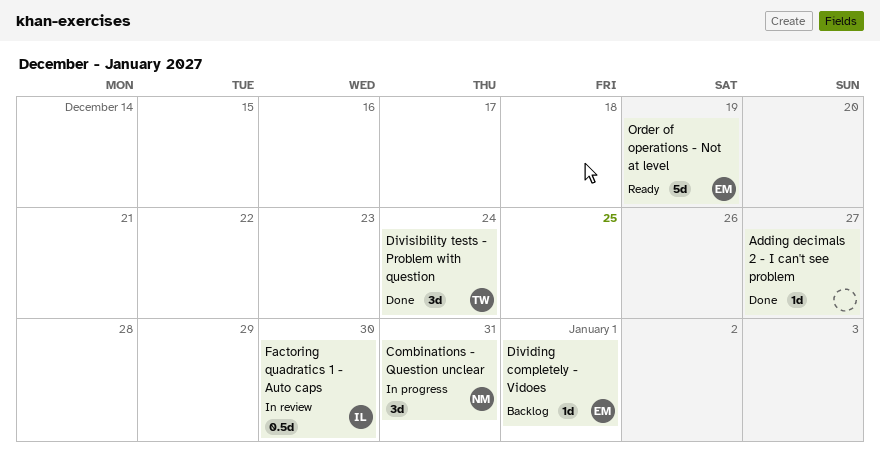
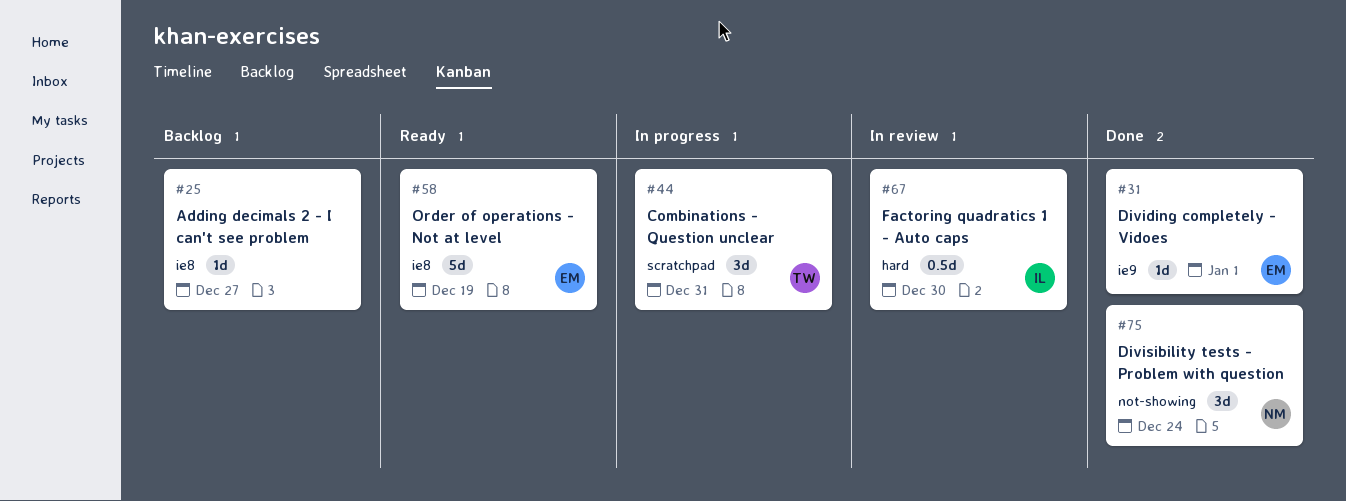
Adding decimals 2 - I can't see problem, status: Done -> Backlog
Combinations - Question unclear, owner: NM -> TW
Dividing completely - Vidoes, status: Backlog -> Done
Divisibility tests - Problem with question, owner: TW -> NM

